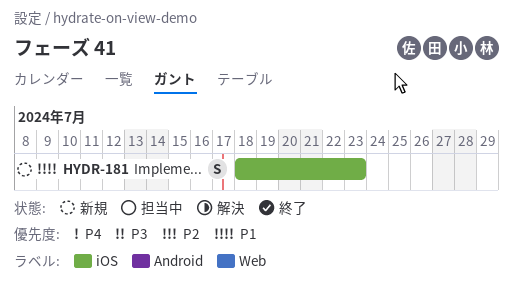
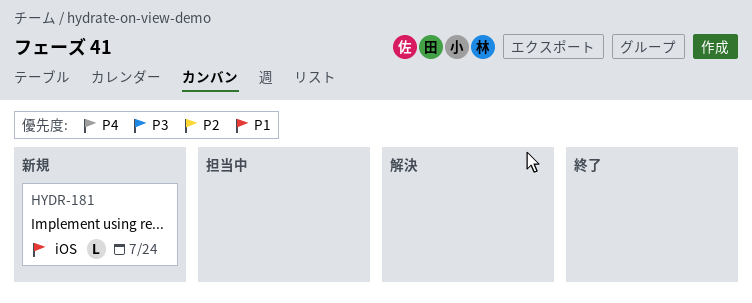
HYDR-181, estimate: S -> L
HYDR-181, due: Jul 23 -> Jul 24

